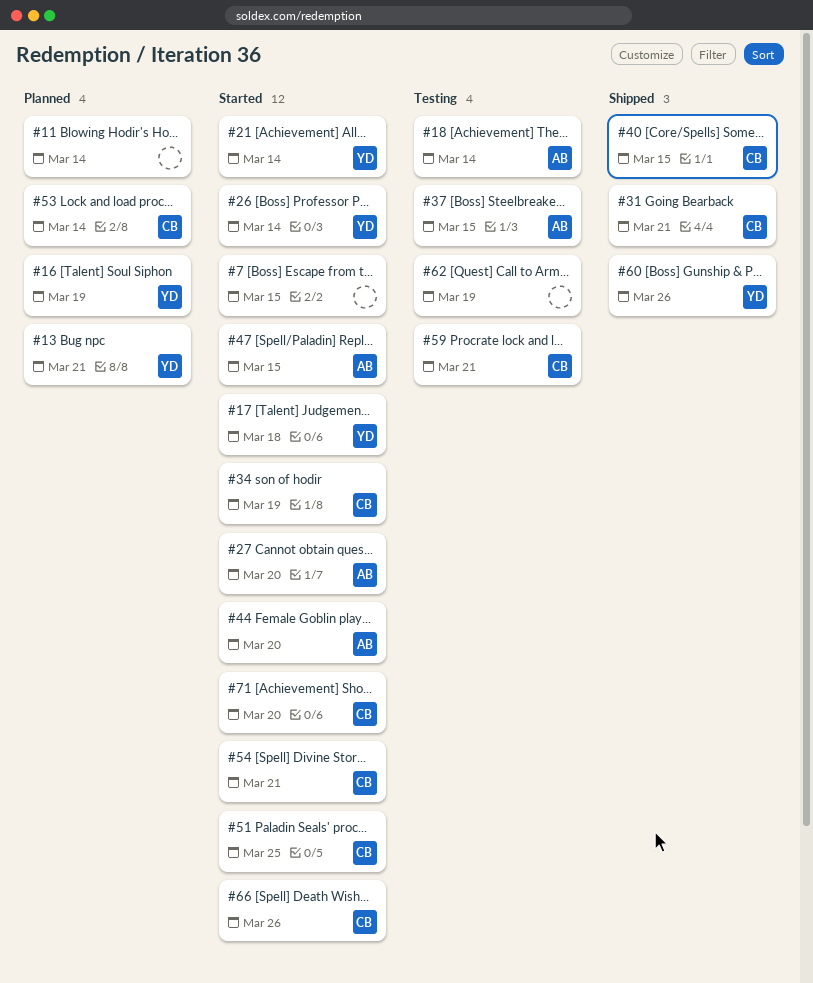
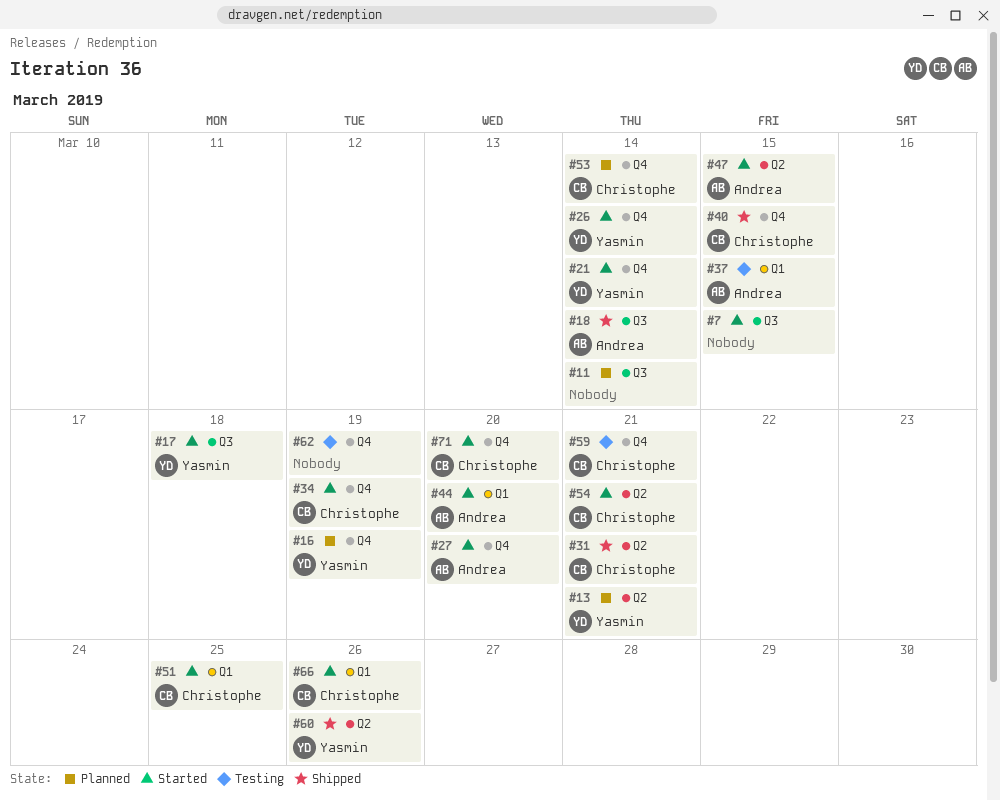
#18, status: Testing -> Shipped

